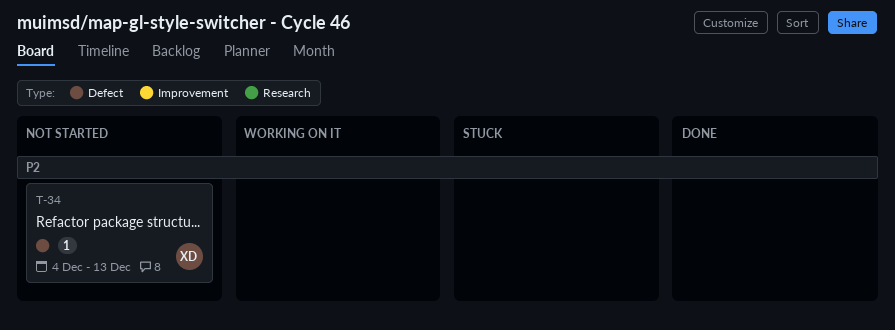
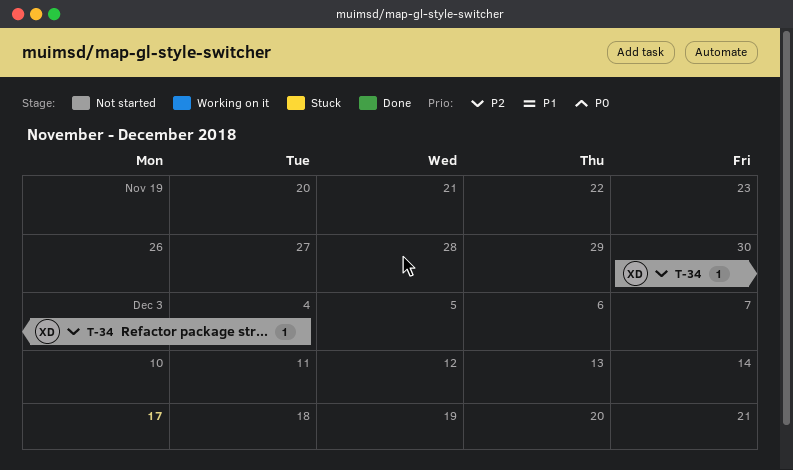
T-34, start: Dec 4 -> Nov 30
T-34, due: Dec 13 -> Dec 4

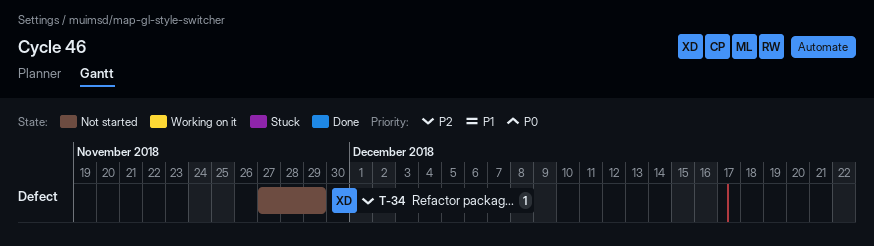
T-34, start: Nov 30 -> Nov 27
T-34, due: Dec 4 -> Nov 29

